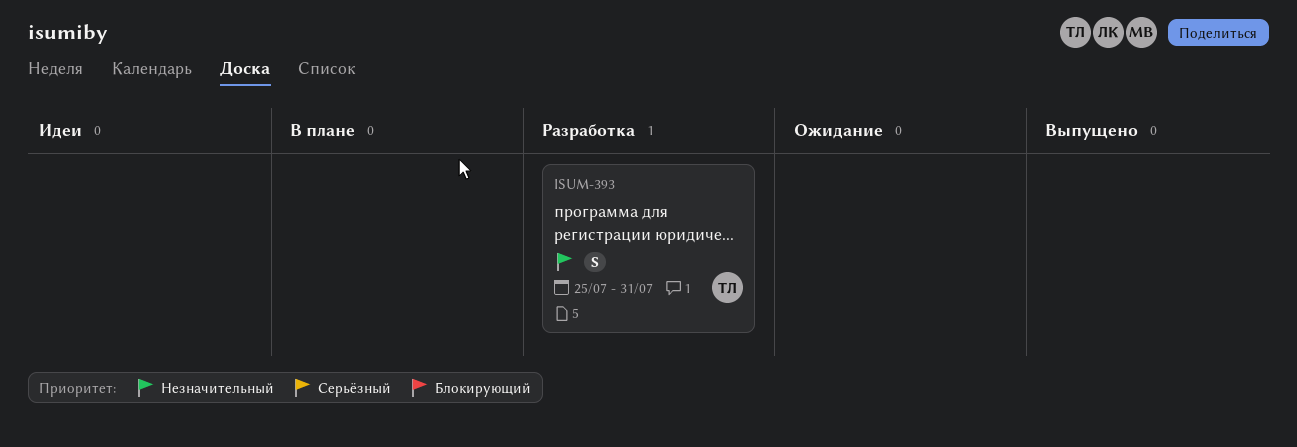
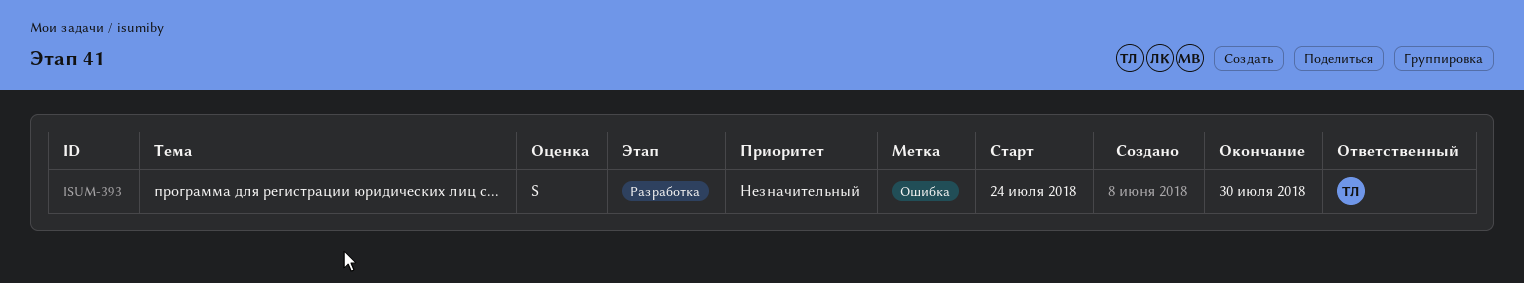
ISUM-393, start: Jul 25 -> Jul 24
ISUM-393, due: Jul 31 -> Jul 30

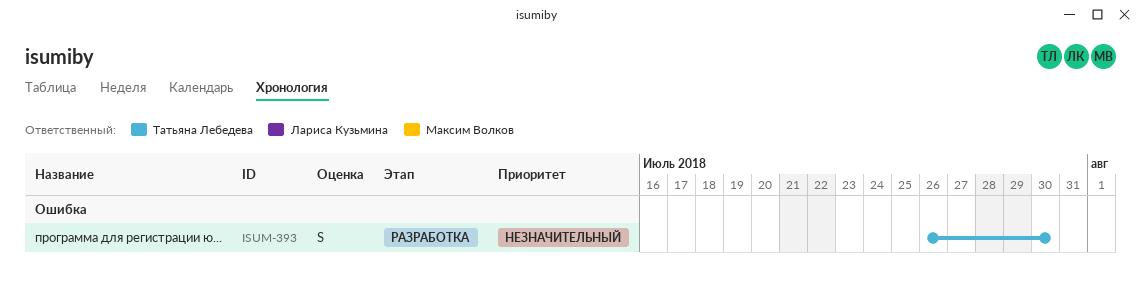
ISUM-393, start: Jul 24 -> Jul 26

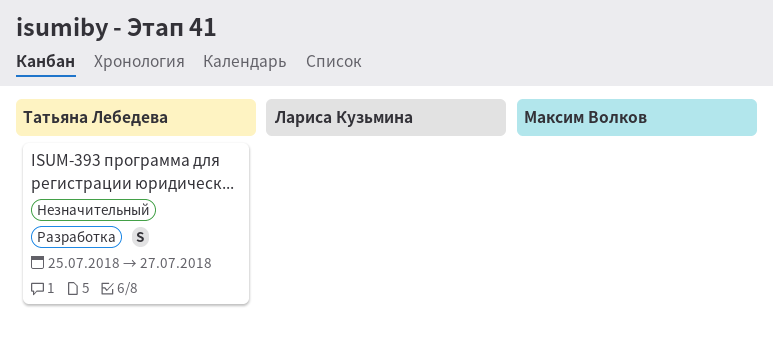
ISUM-393, start: Jul 26 -> Jul 25
ISUM-393, due: Jul 30 -> Jul 27

